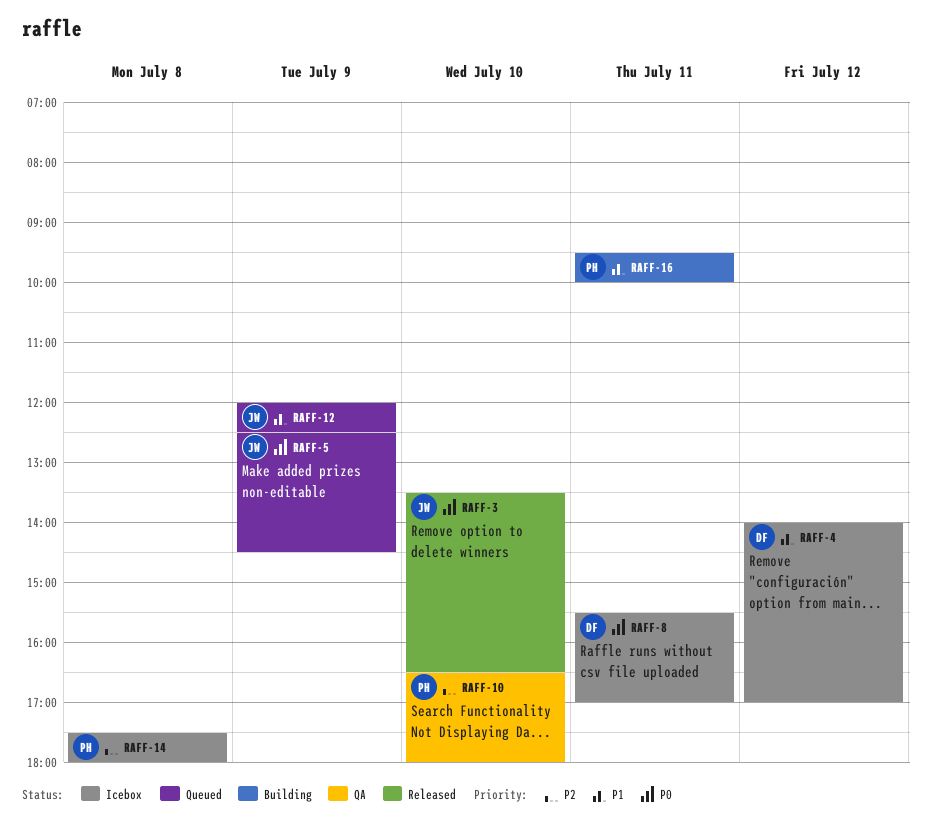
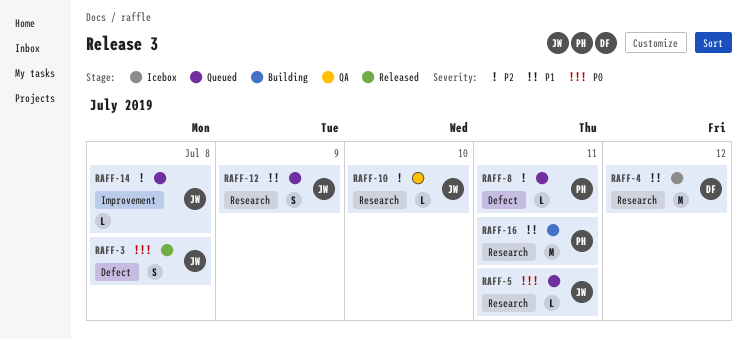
RAFF-3, day: Jul 10 -> Jul 8
RAFF-5, day: Jul 9 -> Jul 11
RAFF-8, status: Icebox -> Queued
RAFF-8, owner: DF -> PH
RAFF-8, priority: P0 -> P2
RAFF-10, owner: PH -> JW
RAFF-14, status: Icebox -> Queued
RAFF-14, owner: PH -> JW

